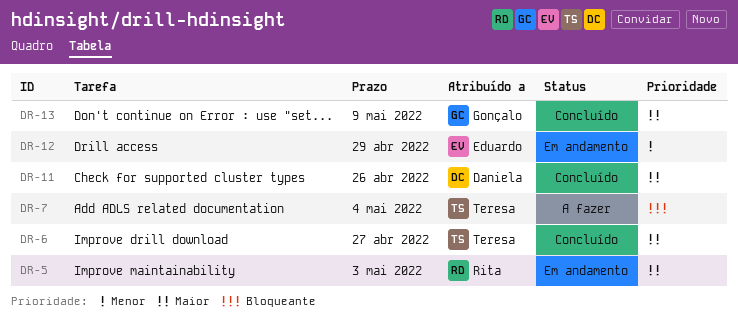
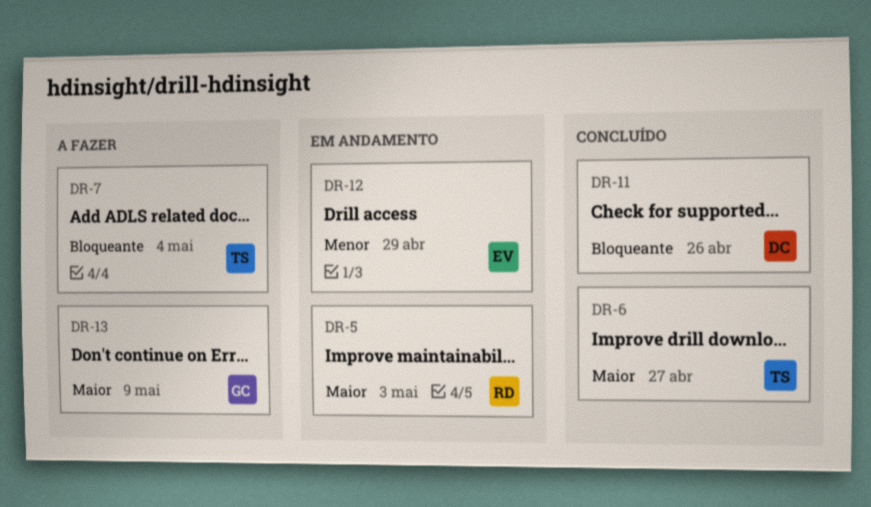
DR-11, priority: Maior -> Bloqueante
DR-13, status: Concluído -> A fazer

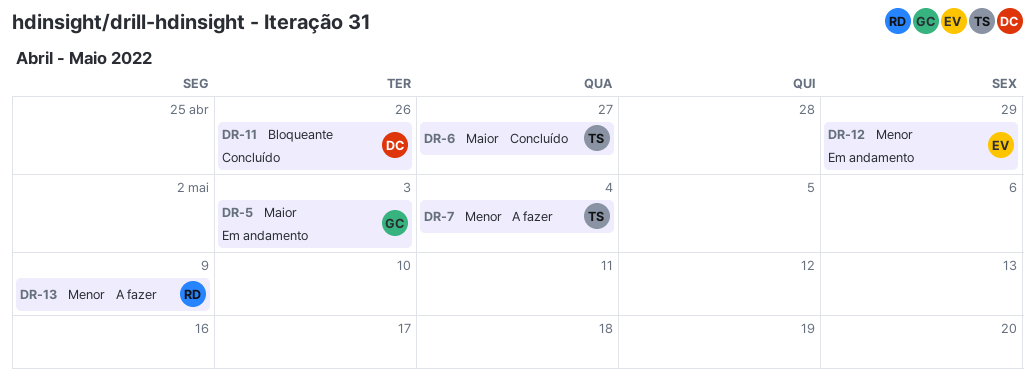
DR-5, owner: RD -> GC
DR-7, priority: Bloqueante -> Menor
DR-13, owner: GC -> RD
DR-13, priority: Maior -> Menor

